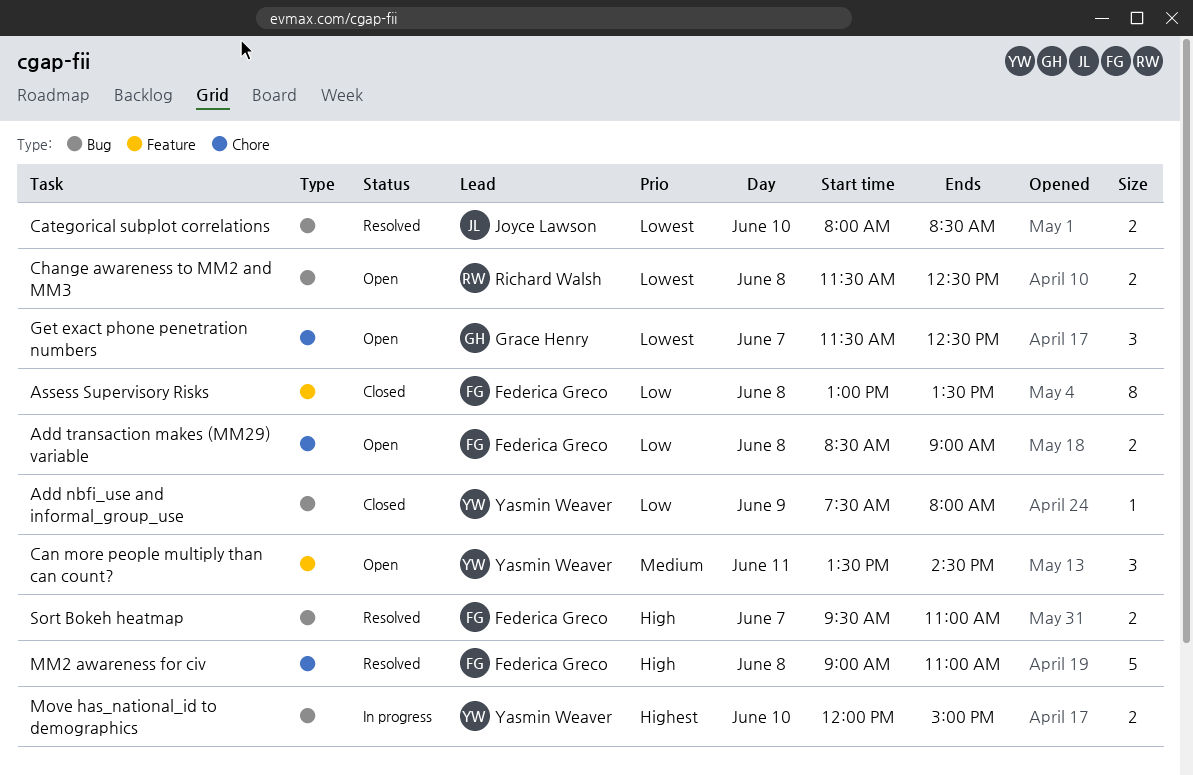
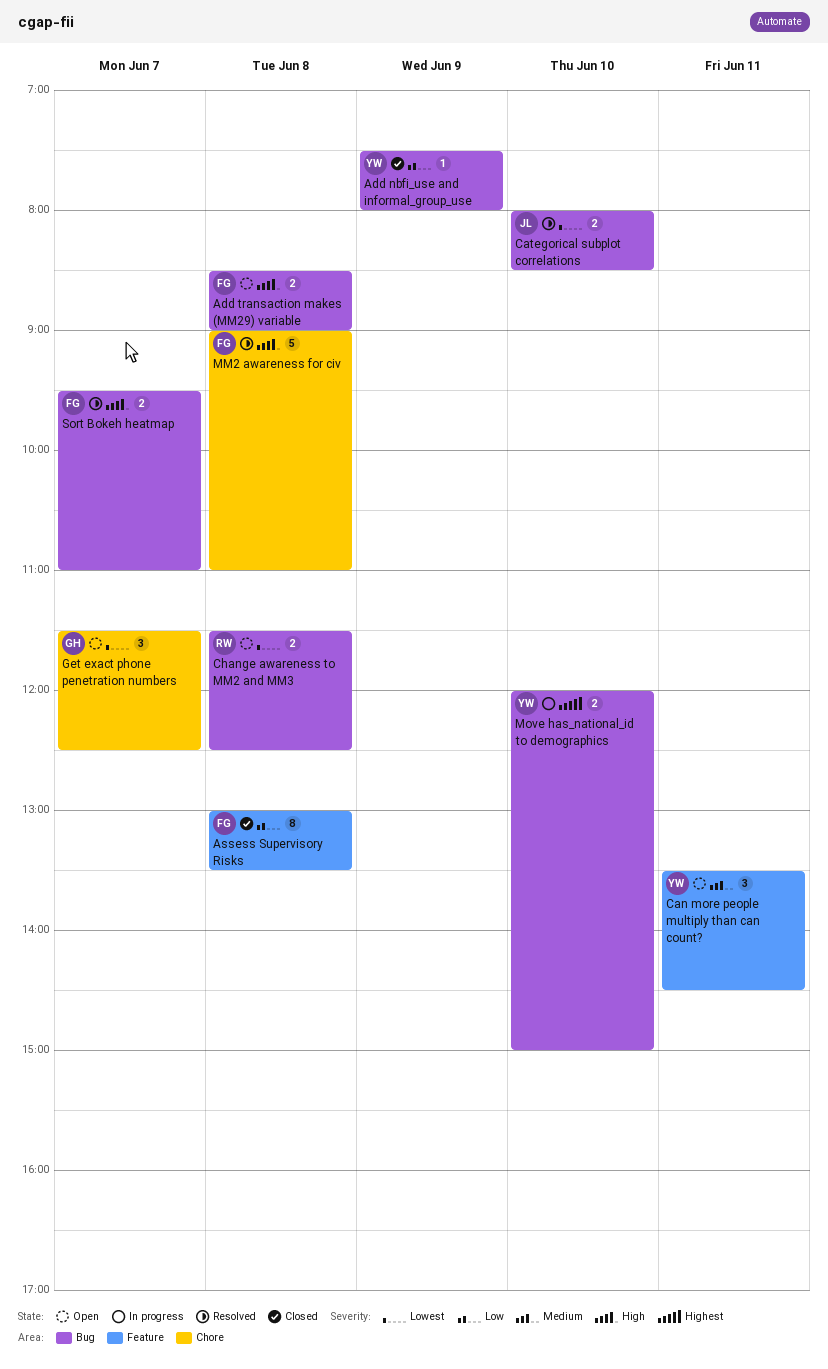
Add transaction makes (MM29) variable, priority: Low -> High
Add transaction makes (MM29) variable, label: Chore -> Bug

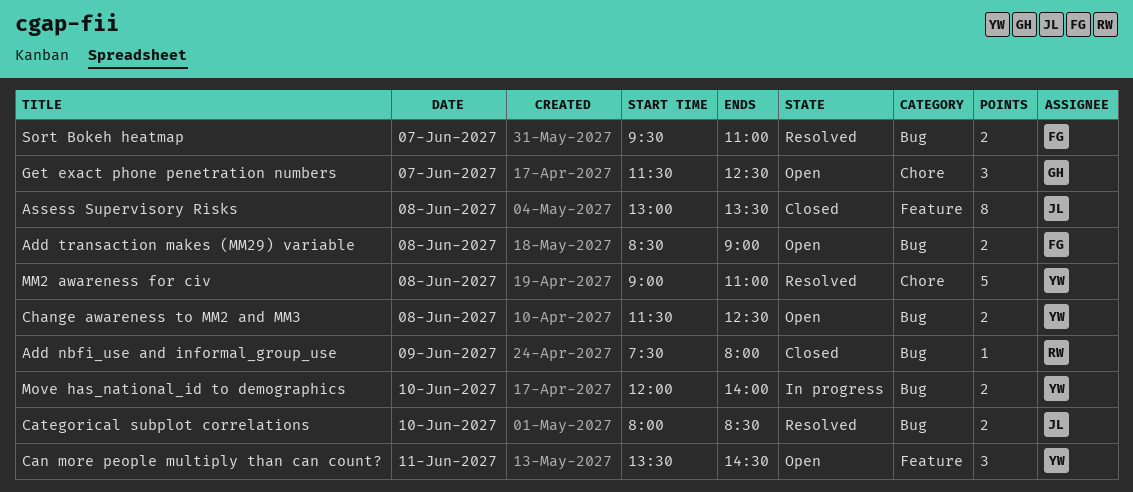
Add nbfi_use and informal_group_use, owner: YW -> RW
Assess Supervisory Risks, owner: FG -> JL
Change awareness to MM2 and MM3, owner: RW -> YW
MM2 awareness for civ, owner: FG -> YW
Move has_national_id to demographics, ends: 15:00 -> 14:00

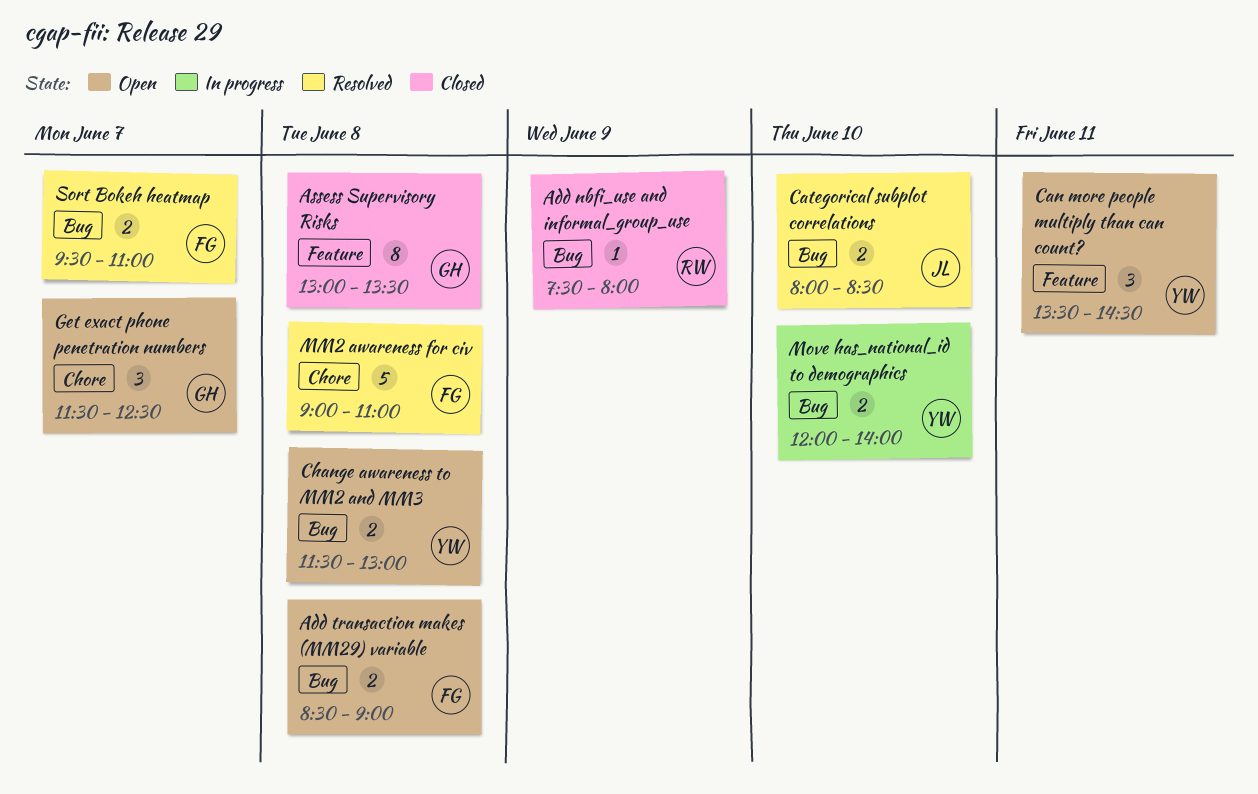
Assess Supervisory Risks, owner: JL -> GH
Change awareness to MM2 and MM3, ends: 12:30 -> 13:00
MM2 awareness for civ, owner: YW -> FG

